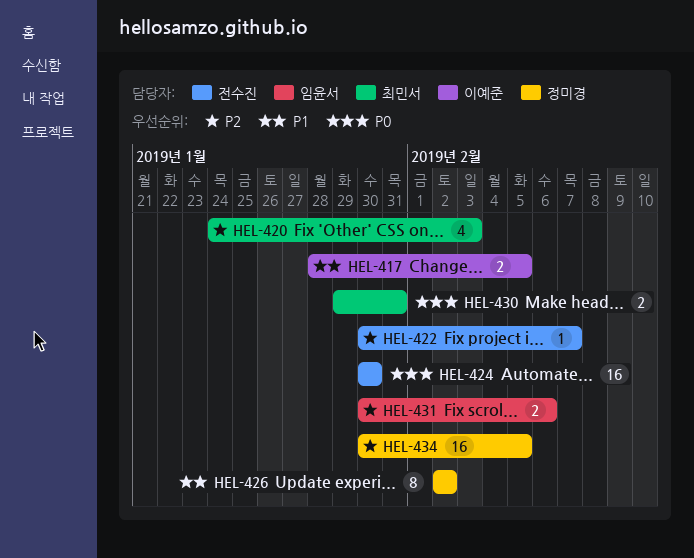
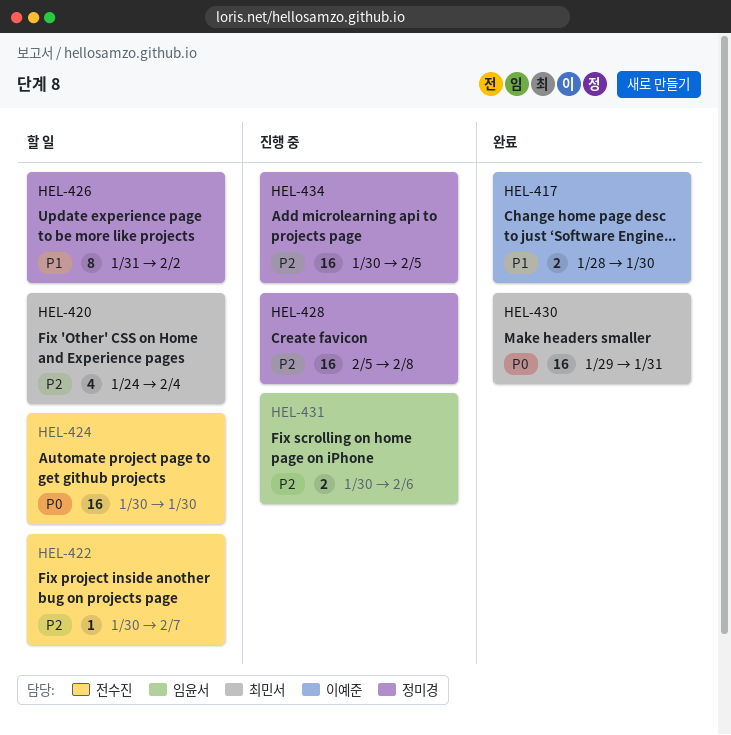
HEL-417, due: Feb 5 -> Jan 30
HEL-420, due: Feb 3 -> Feb 4
HEL-426, start: Feb 2 -> Jan 31
HEL-428: none -> present
HEL-430, estimate: 2 -> 16

